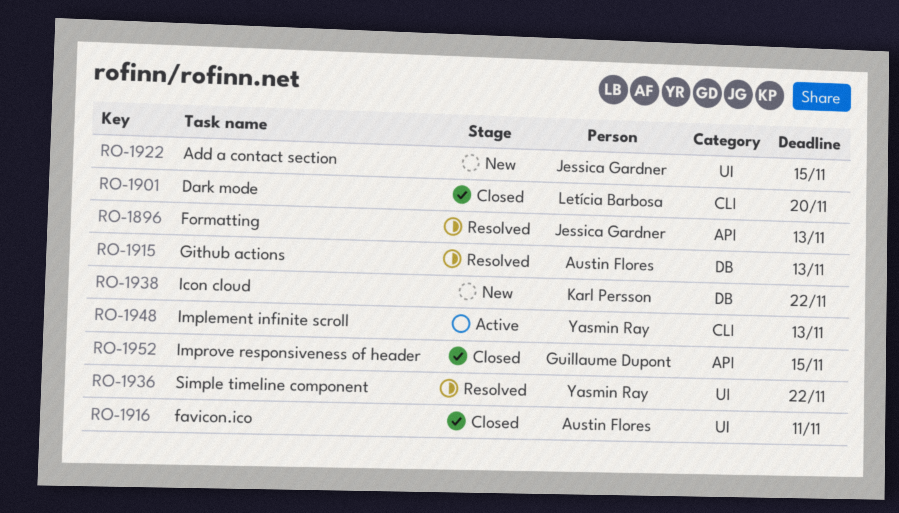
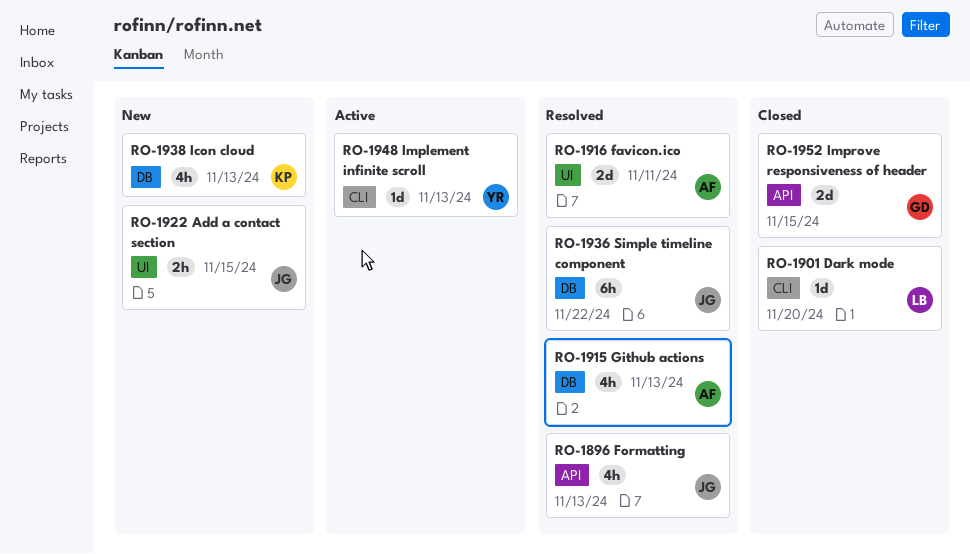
RO-1916, status: Closed -> Resolved
RO-1936, owner: Yasmin Ray -> Jessica Gardner
RO-1936, label: UI -> DB
RO-1938, due: Nov 22 -> Nov 13

